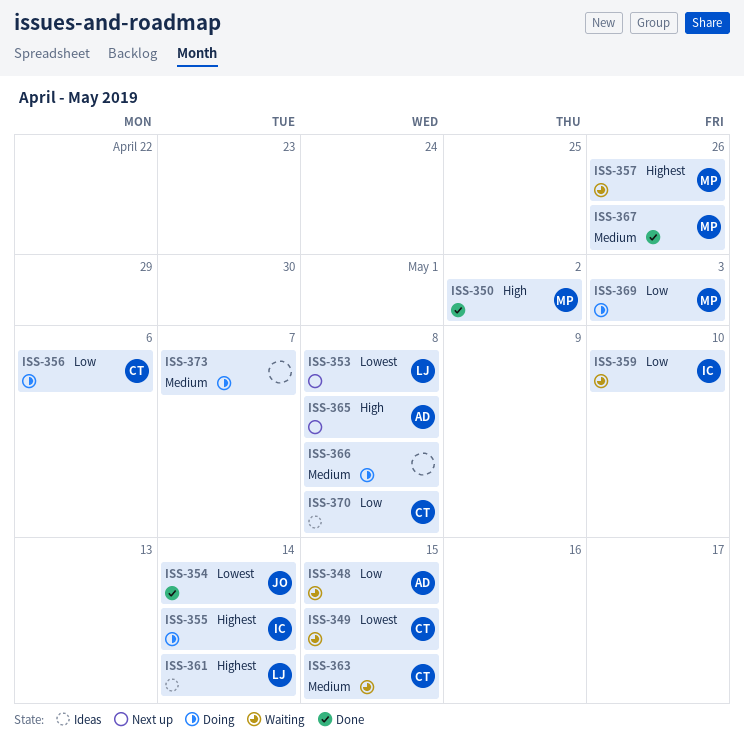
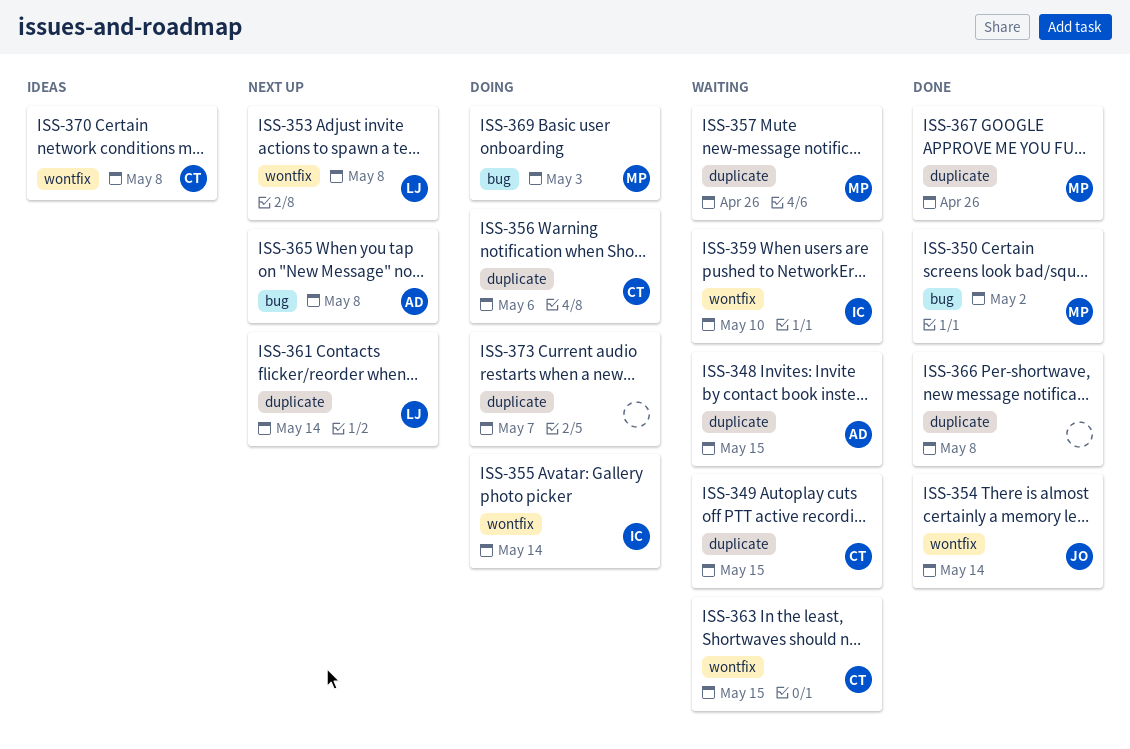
ISS-361, status: Ideas -> Next up
ISS-366, status: Doing -> Done

